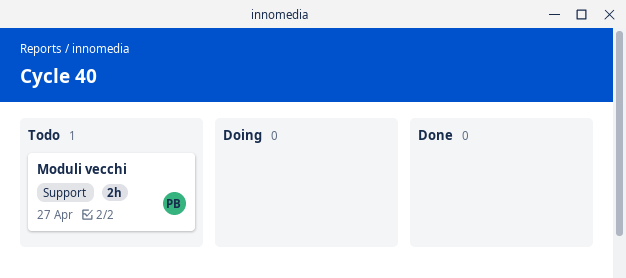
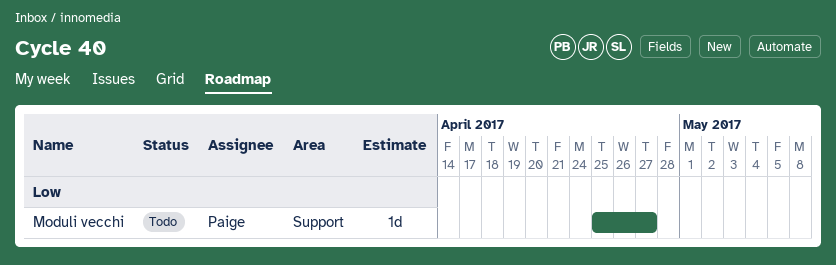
Moduli vecchi, estimate: 2h -> 1d

